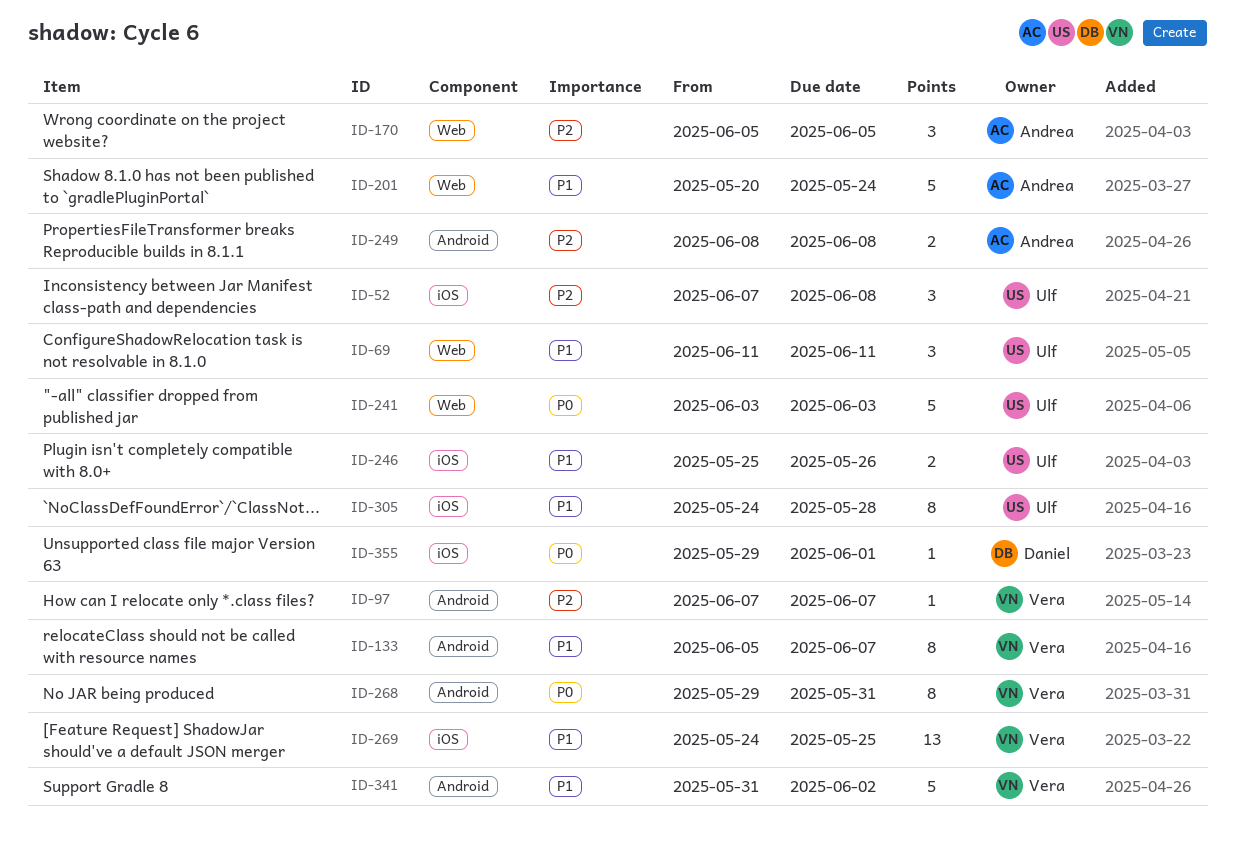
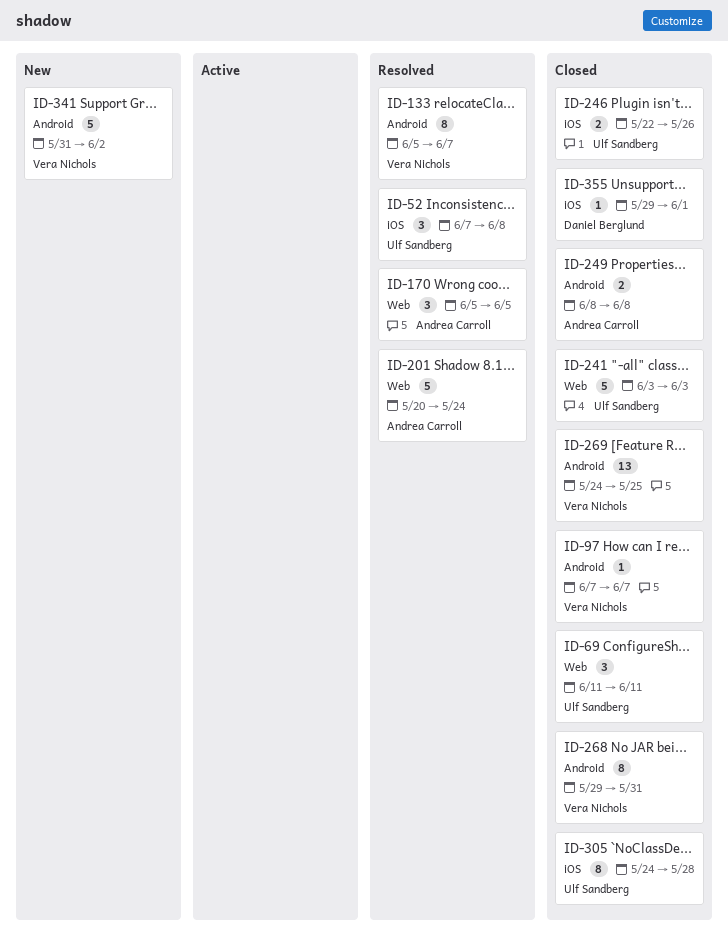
ID-246, start: May 25 -> May 22
ID-269, label: iOS -> Android

